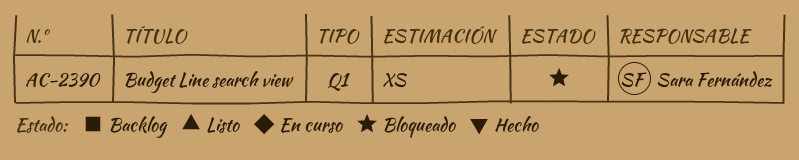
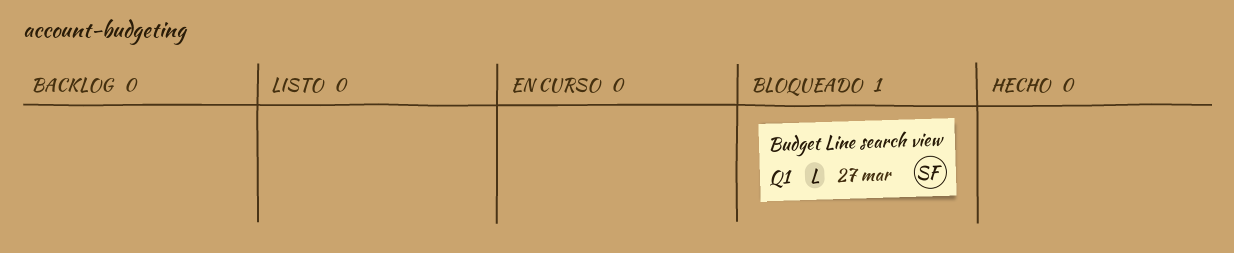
Budget Line search view, estimate: XS -> L

